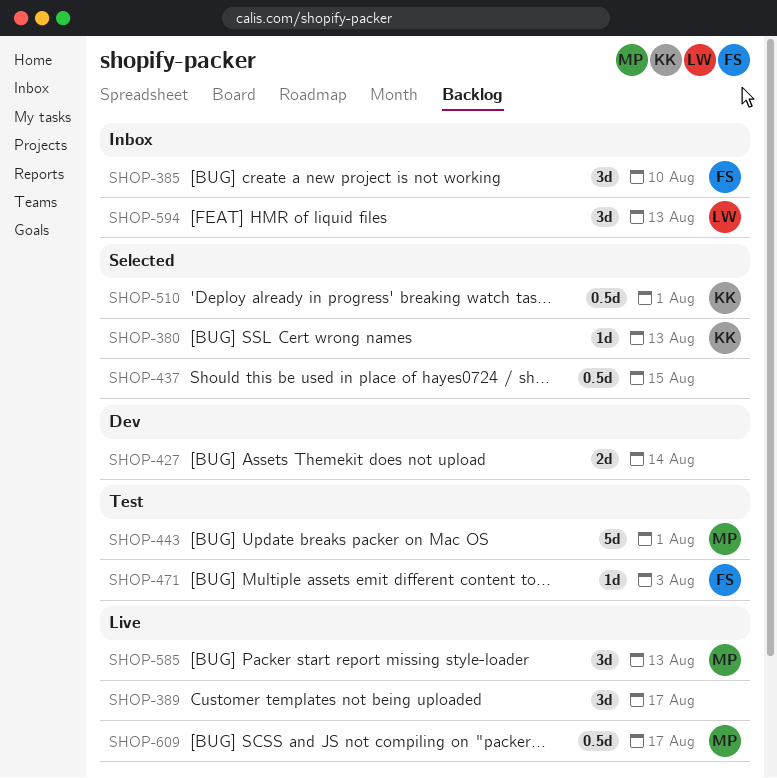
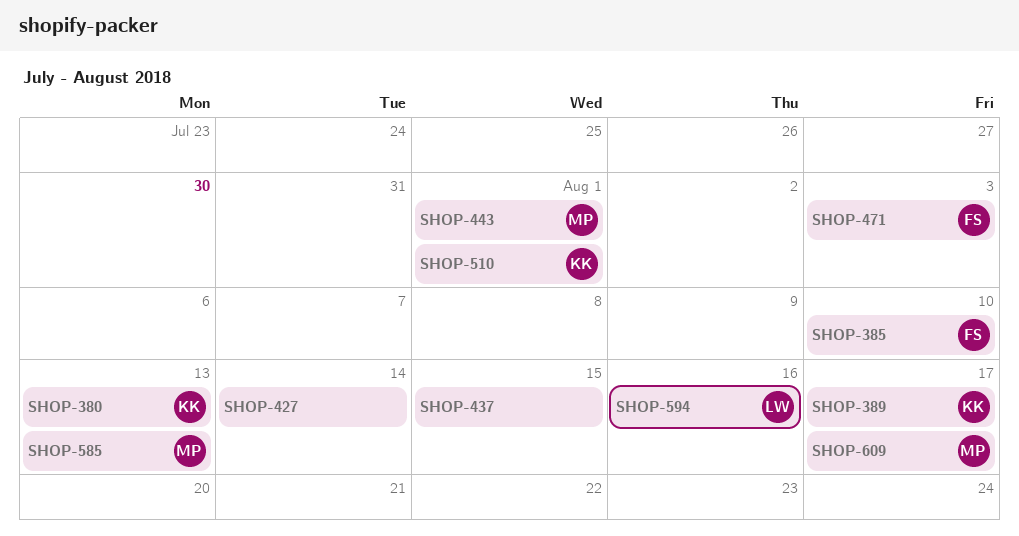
SHOP-389, owner: none -> KK
SHOP-594, due: Aug 13 -> Aug 16

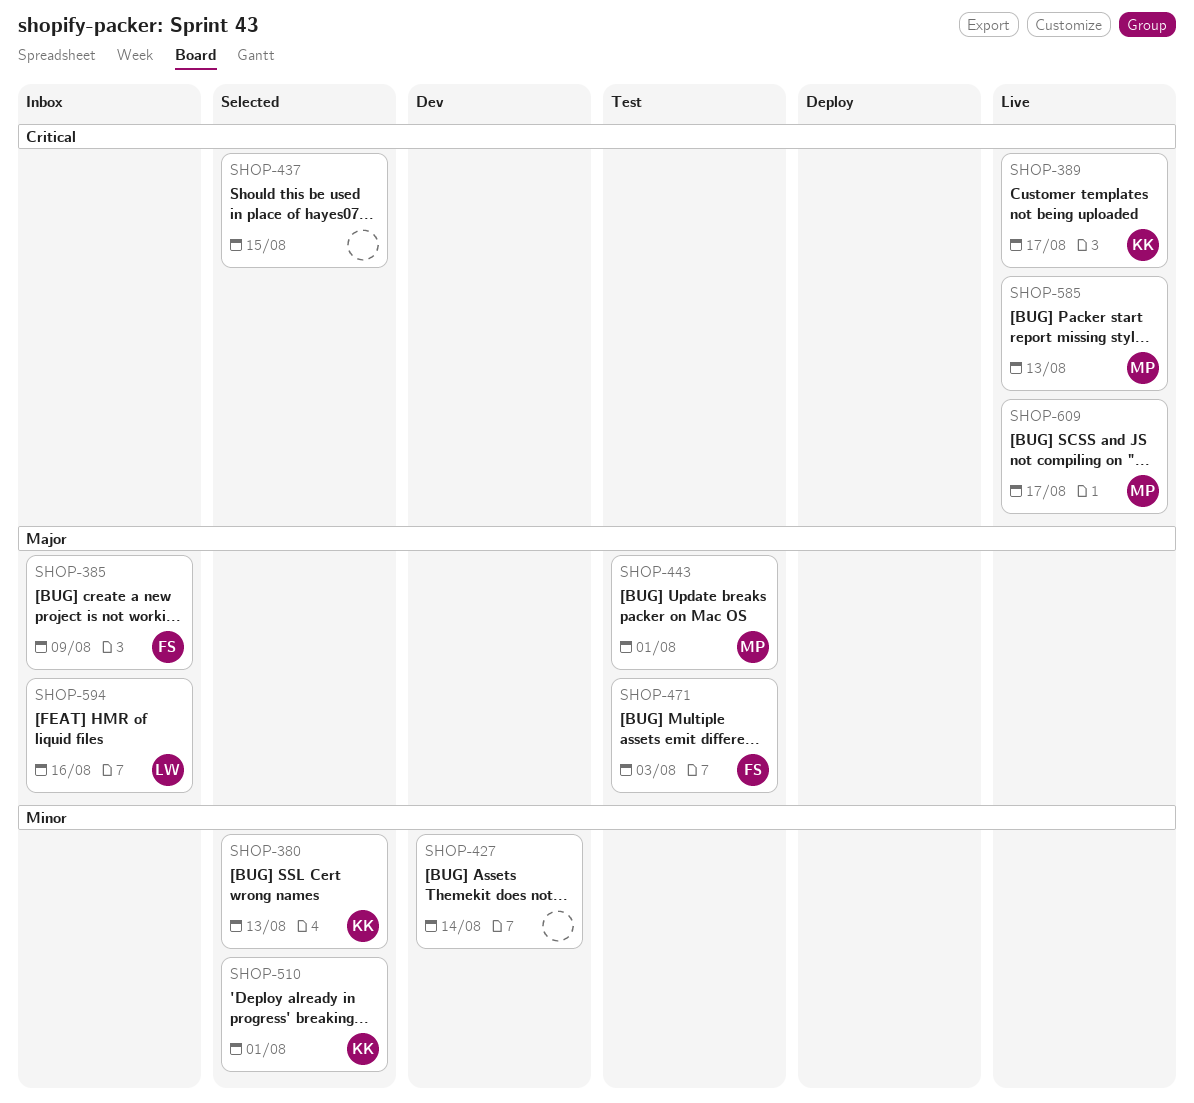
SHOP-385, due: Aug 10 -> Aug 9

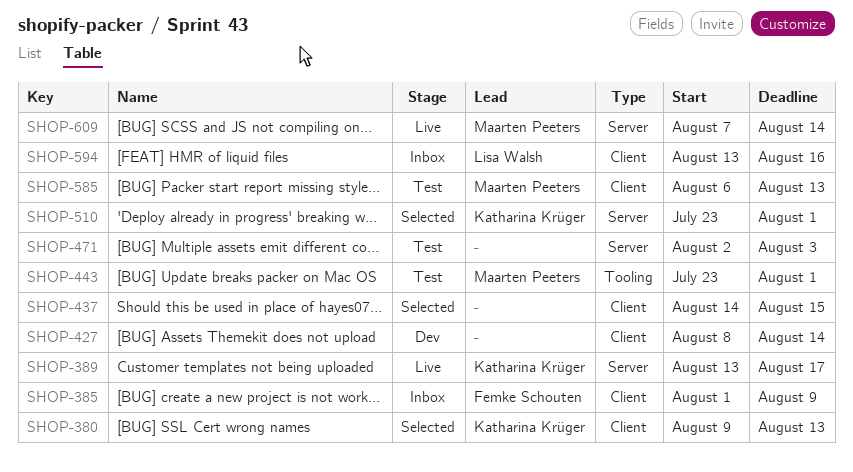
SHOP-471, owner: Femke Schouten -> none
SHOP-585, status: Live -> Test
SHOP-609, due: Aug 17 -> Aug 14

